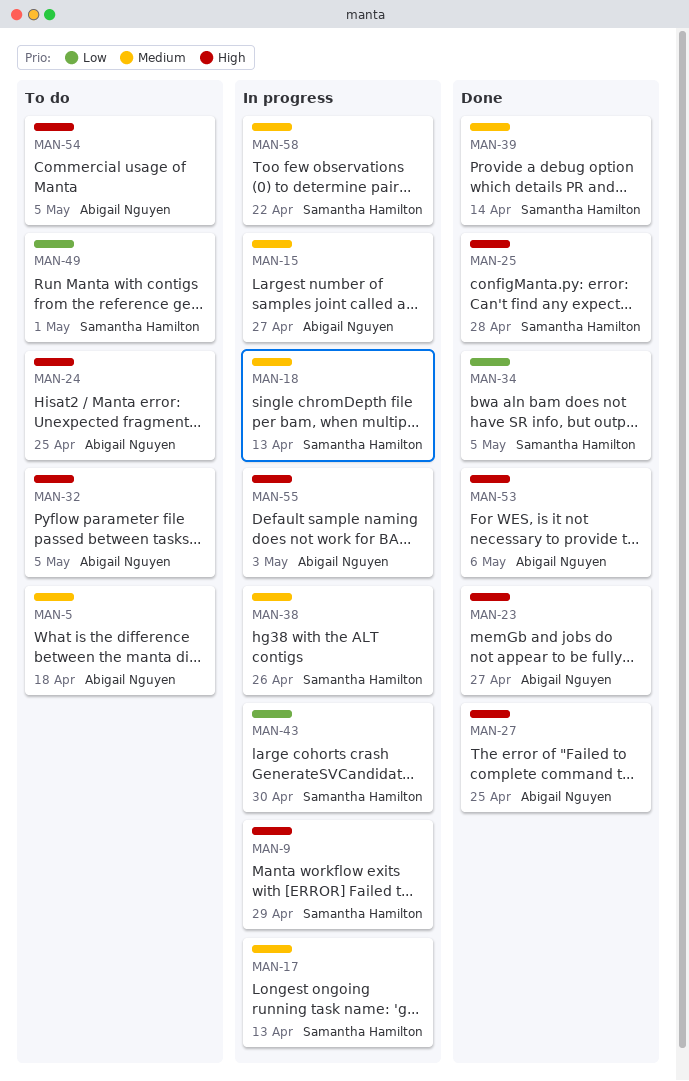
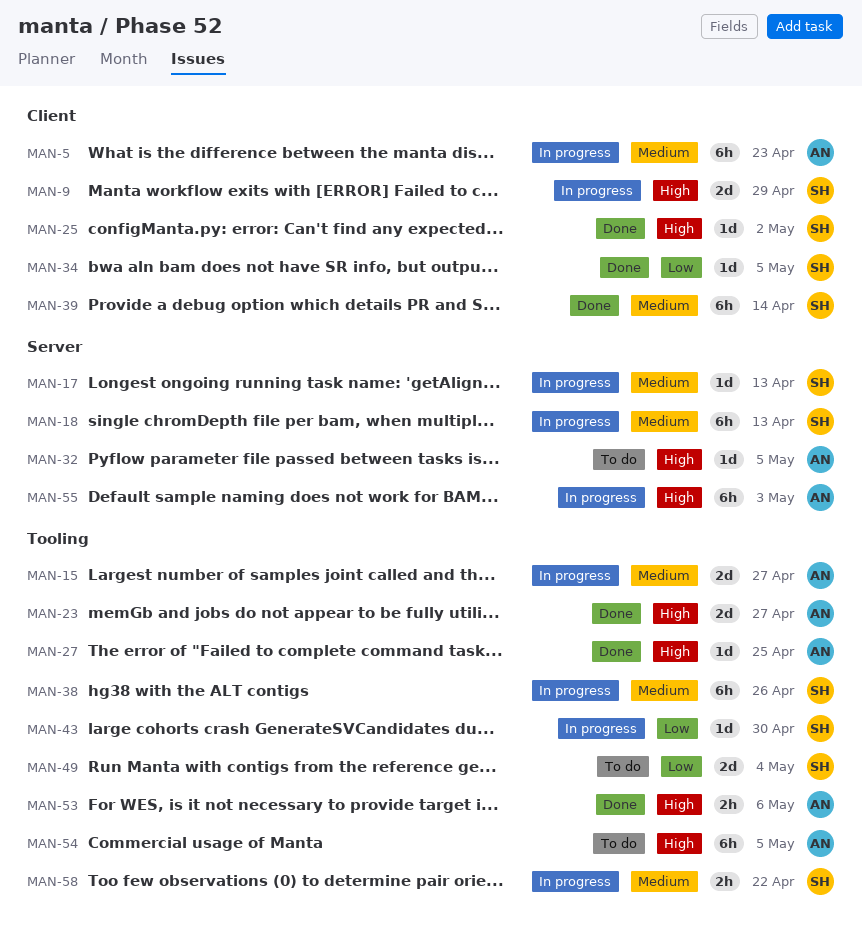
MAN-5, status: To do -> In progress
MAN-5, due: Apr 18 -> Apr 23
MAN-24: present -> none
MAN-25, due: Apr 28 -> May 2
MAN-49, due: May 1 -> May 4

